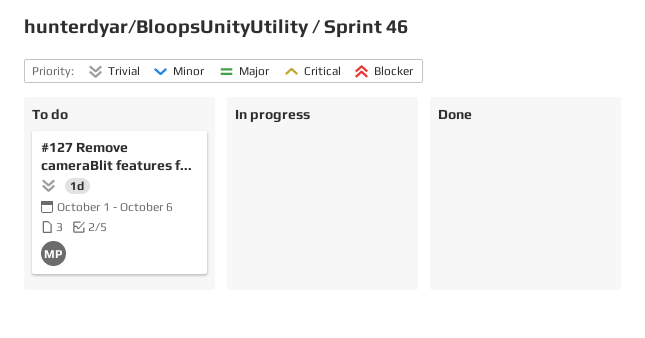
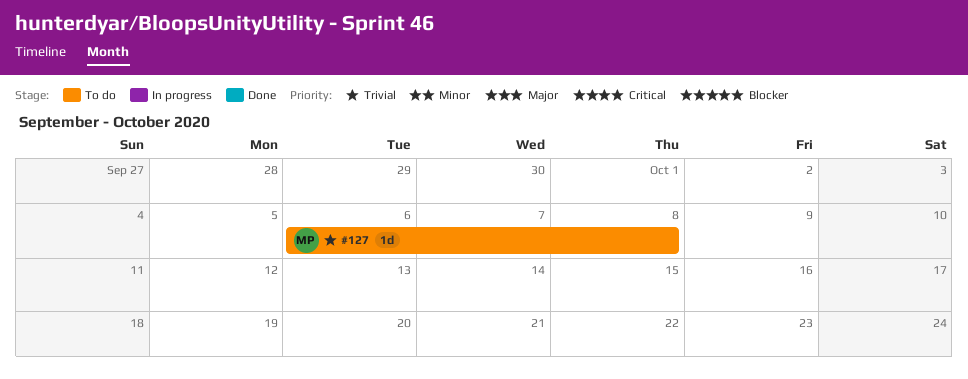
#127, start: Oct 1 -> Oct 6
#127, due: Oct 6 -> Oct 8

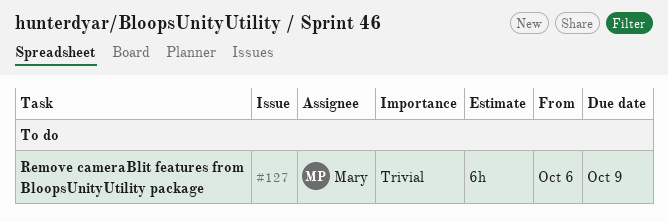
#127, estimate: 1d -> 6h
#127, due: Oct 8 -> Oct 9

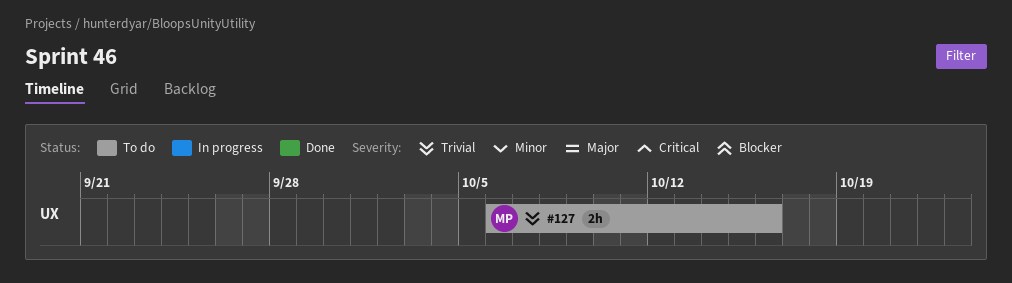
#127, estimate: 6h -> 2h
#127, due: Oct 9 -> Oct 16

